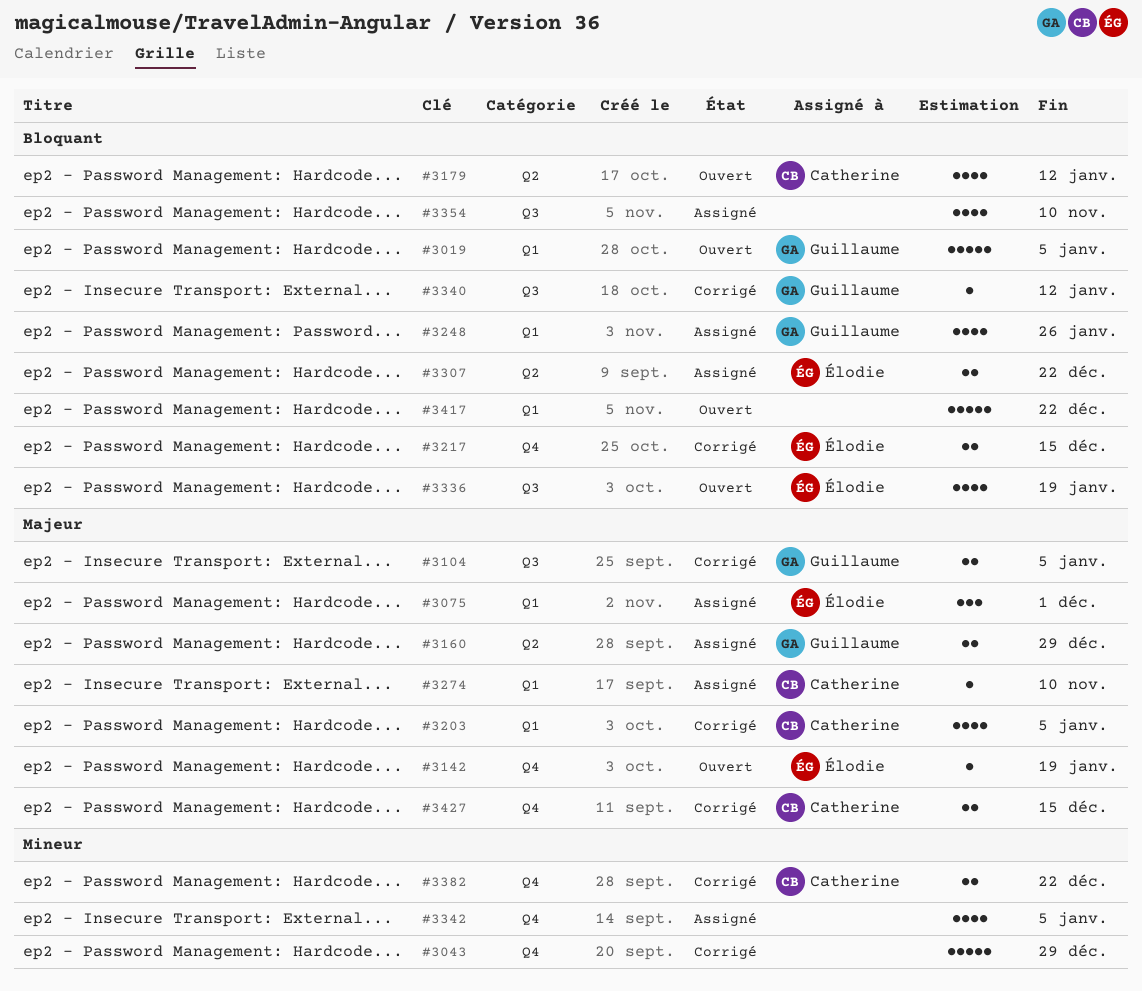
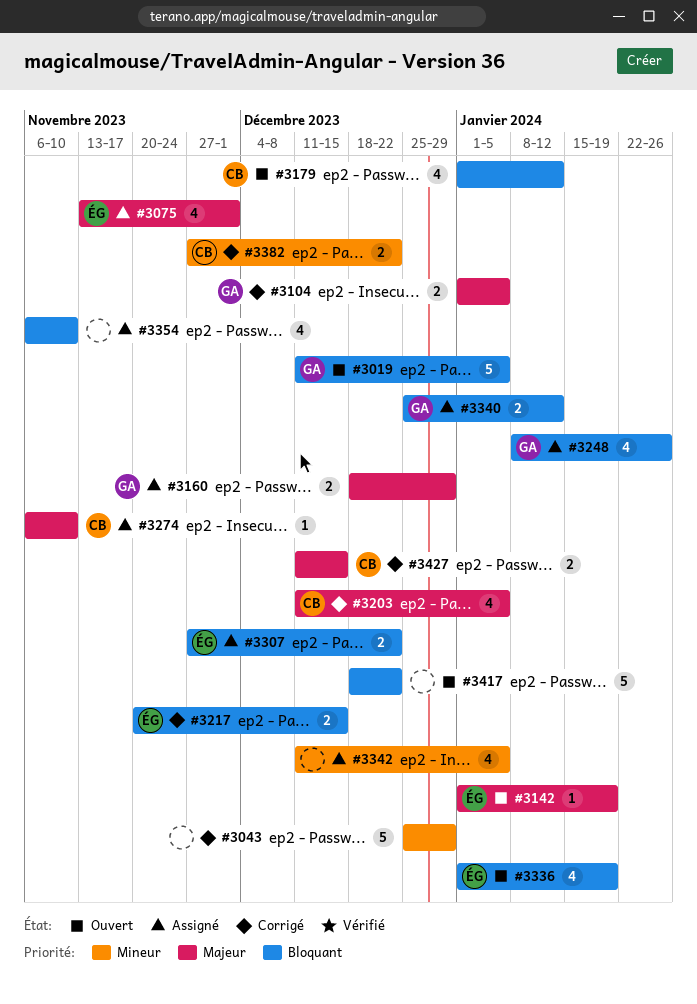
#3075, estimate: 3 -> 4
#3340, status: Corrigé -> Assigné
#3340, estimate: 1 -> 2

